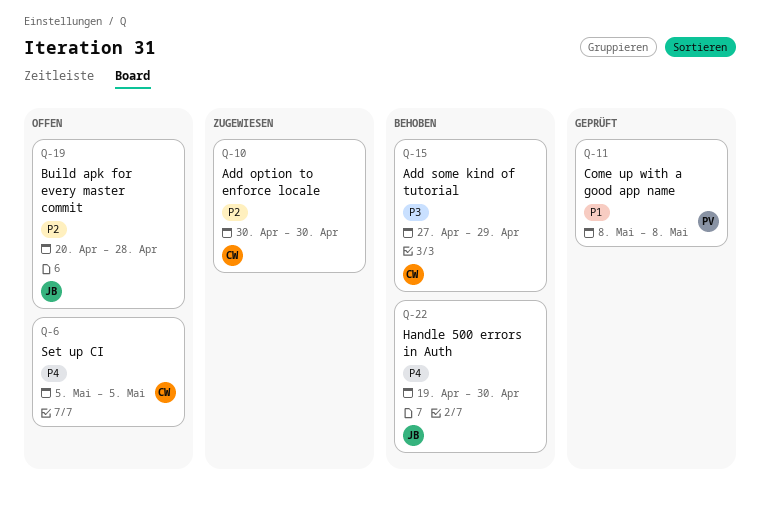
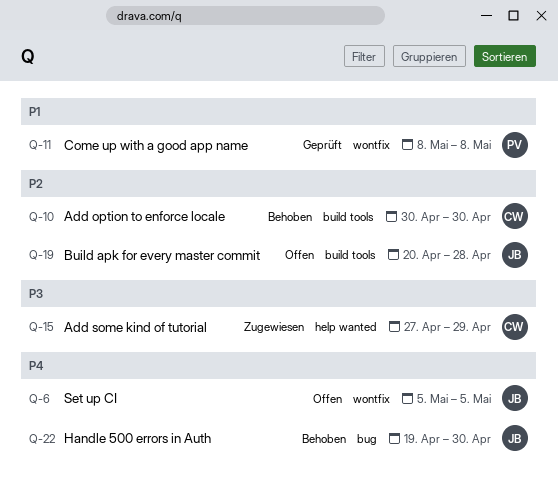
Q-6, owner: CW -> JB
Q-10, status: Zugewiesen -> Behoben
Q-15, status: Behoben -> Zugewiesen

